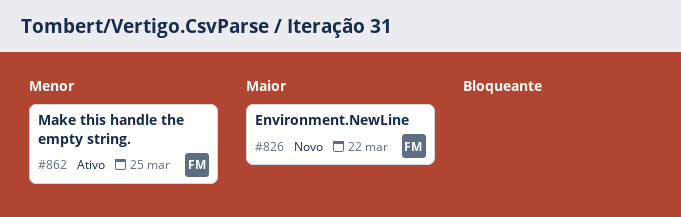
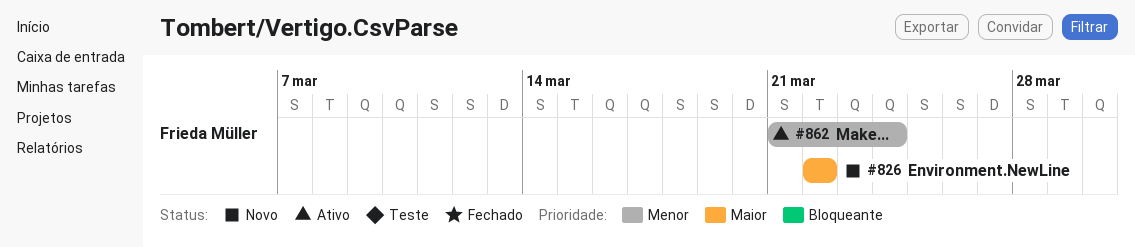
#862, due: Mar 25 -> Mar 24

